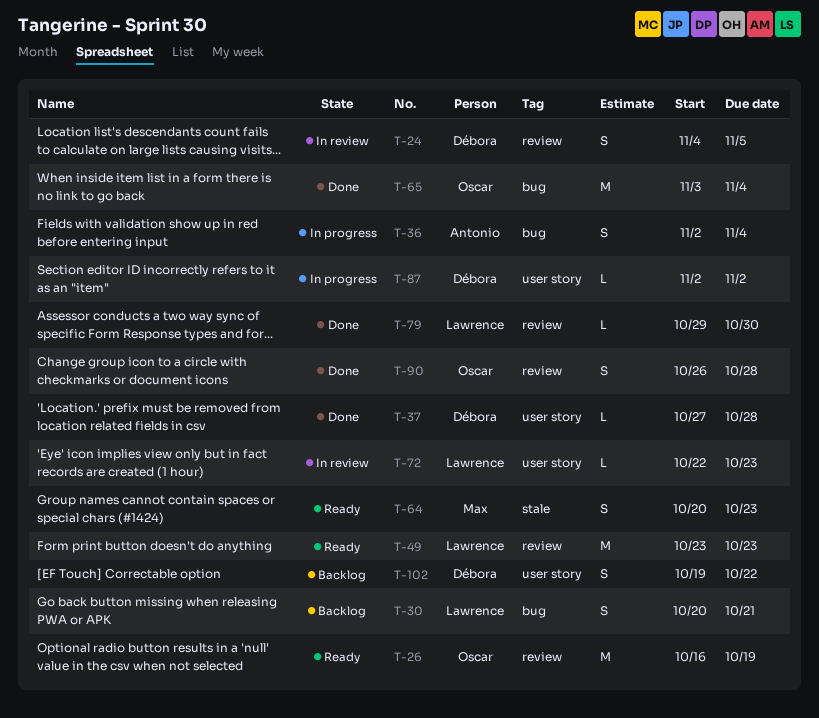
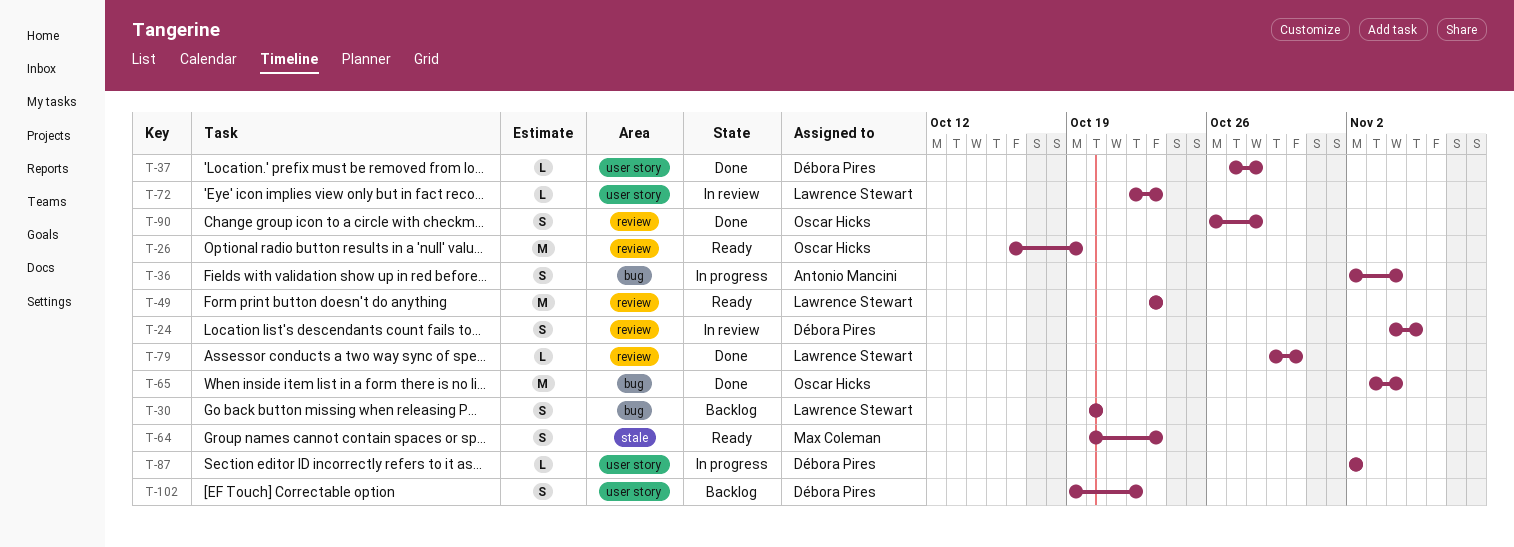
T-30, due: Oct 21 -> Oct 20

